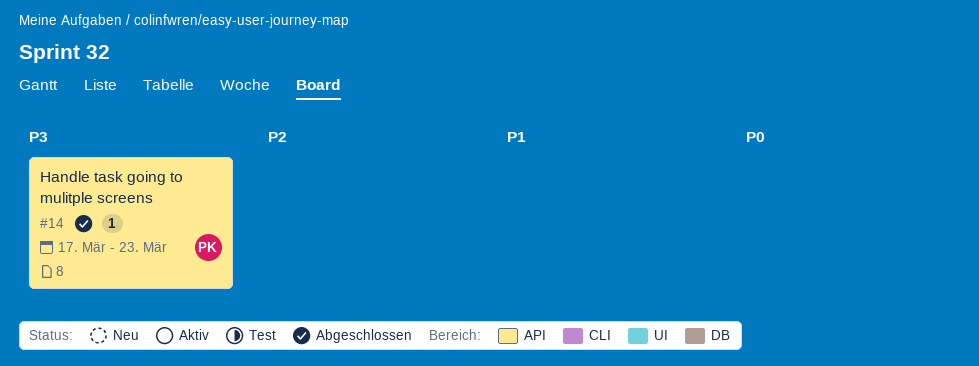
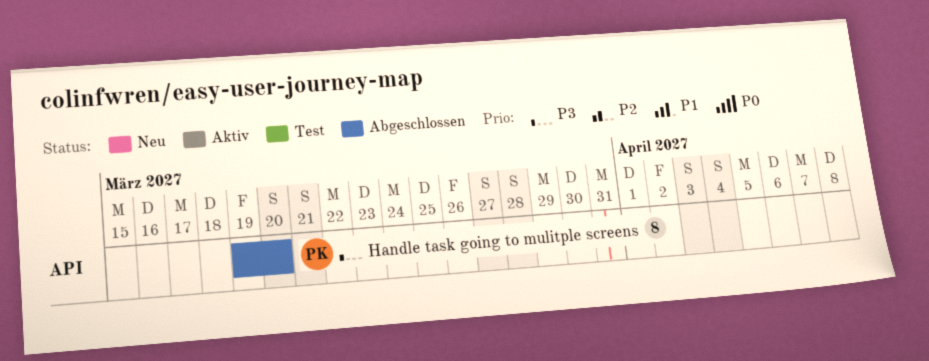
Handle task going to mulitple screens, estimate: 1 -> 8
Handle task going to mulitple screens, start: Mar 17 -> Mar 19
Handle task going to mulitple screens, due: Mar 23 -> Mar 20

